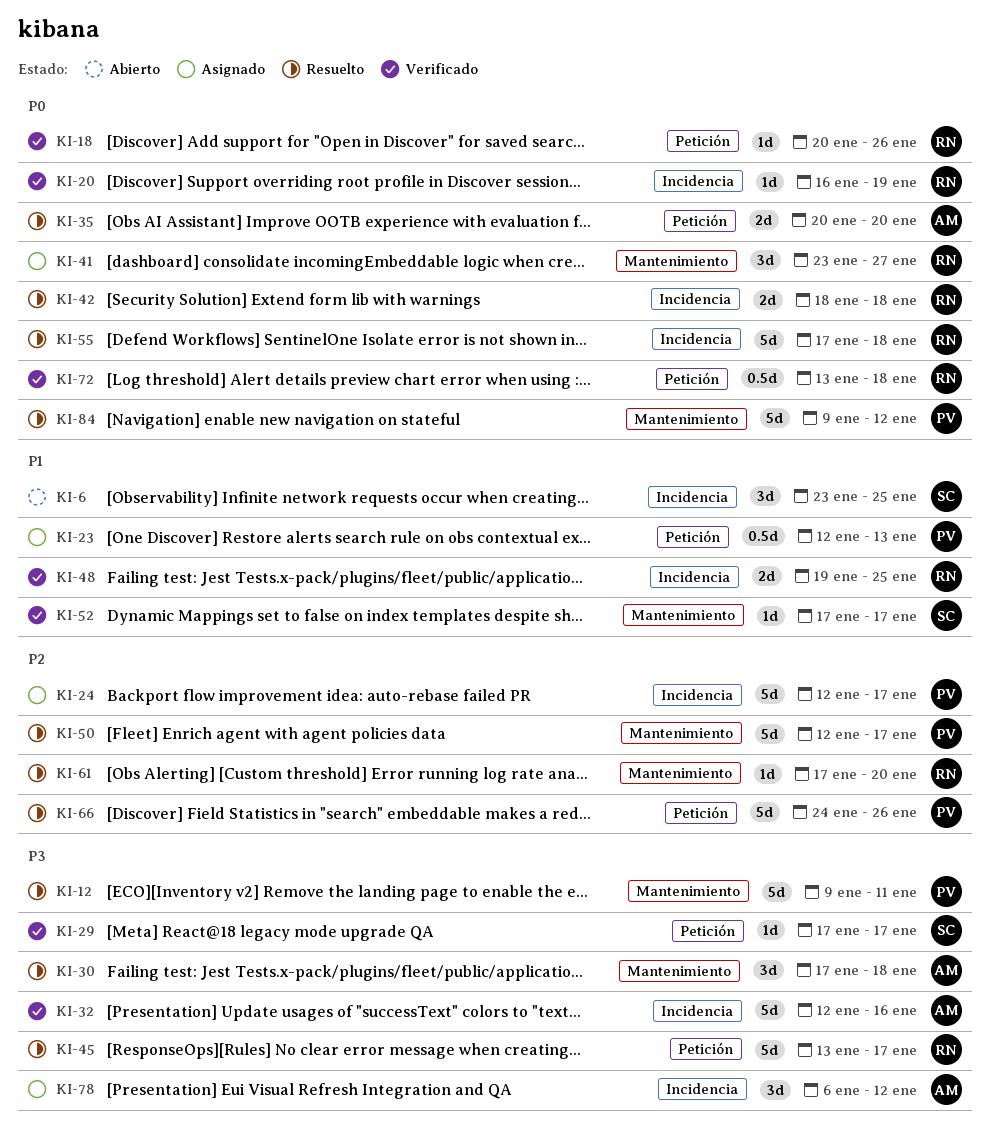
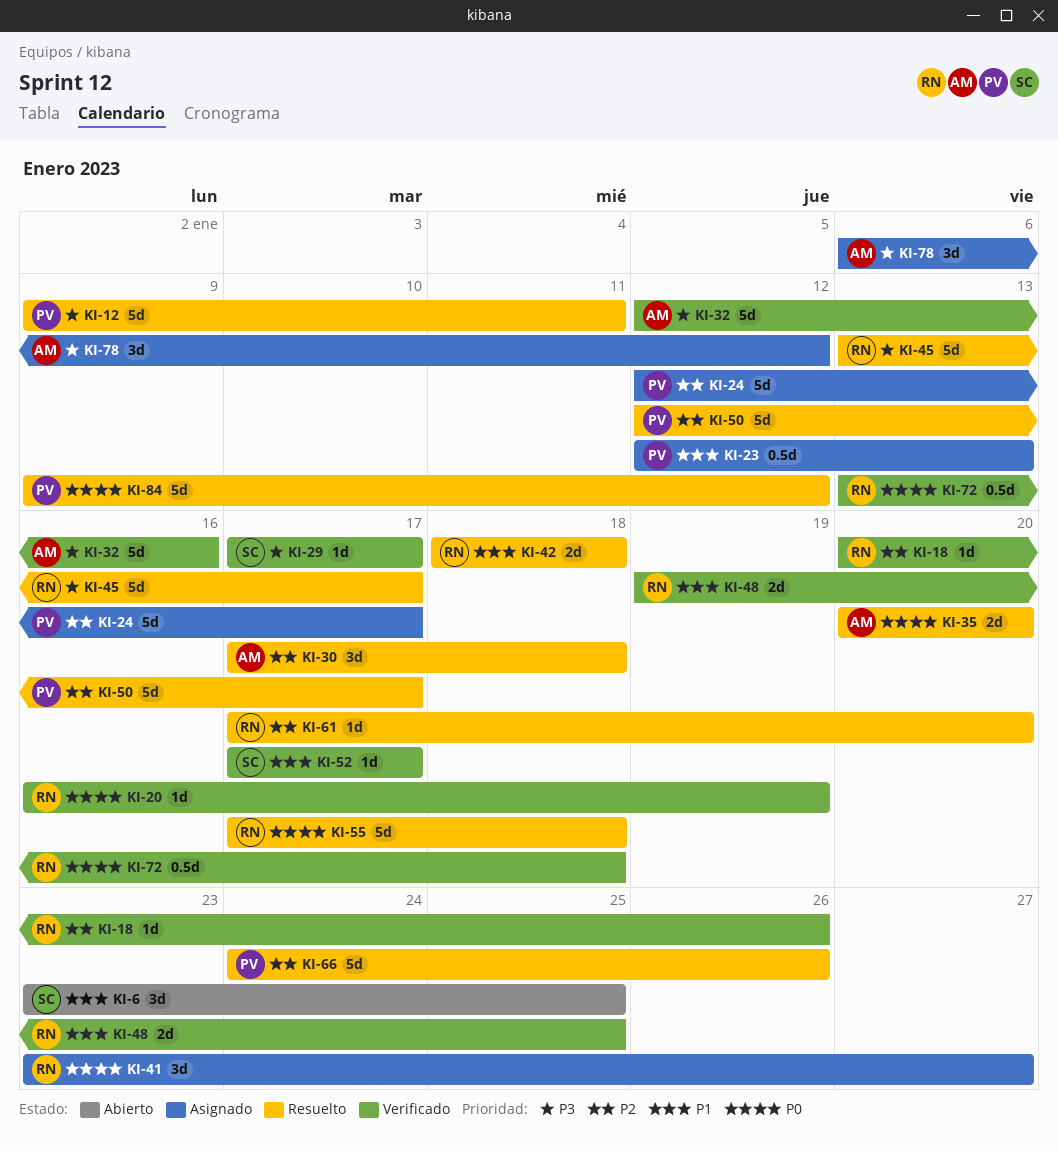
KI-18, priority: P0 -> P2
KI-30, priority: P3 -> P2
KI-42, priority: P0 -> P1

